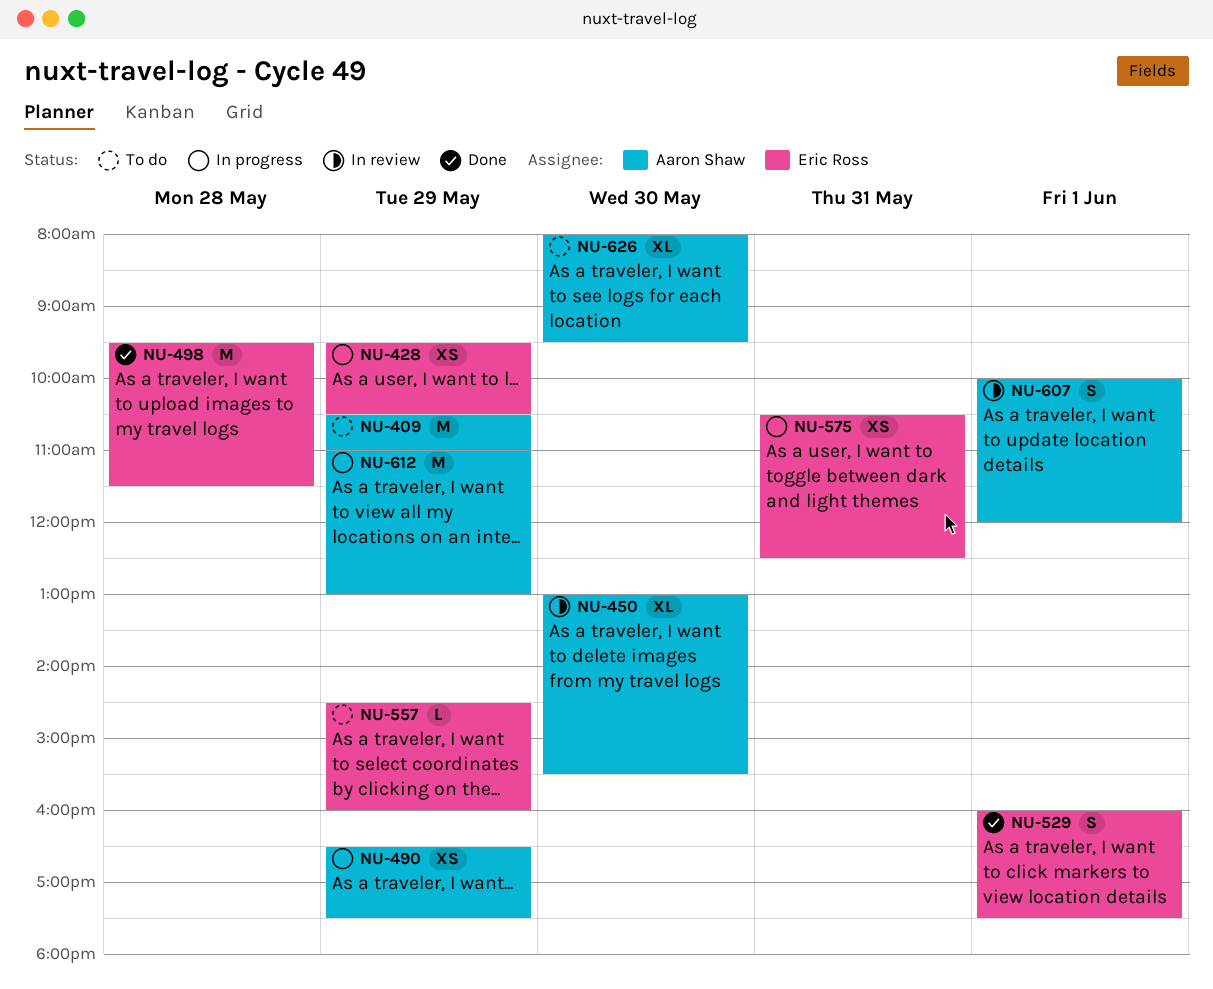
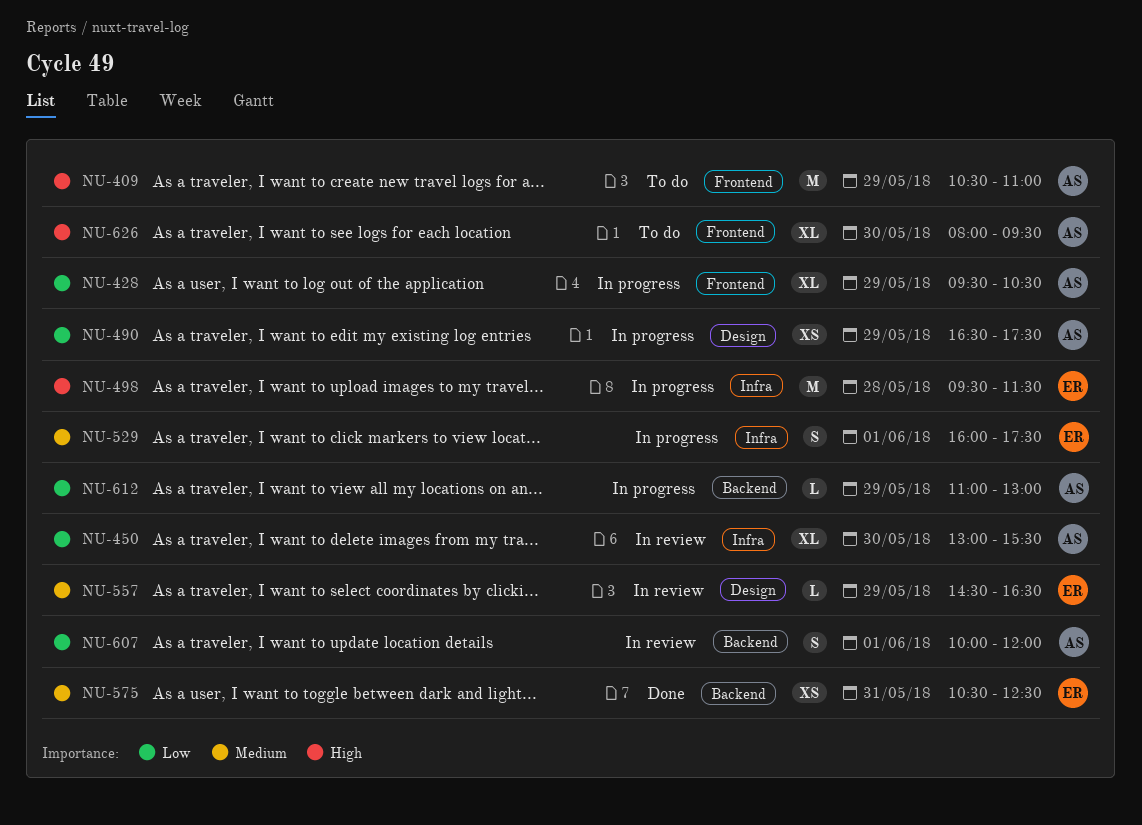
NU-428, owner: Eric Ross -> Aaron Shaw
NU-428, estimate: XS -> XL
NU-498, status: Done -> In progress
NU-529, status: Done -> In progress
NU-557, status: To do -> In review
NU-557, ends: 16:00 -> 16:30
NU-575, status: In progress -> Done
NU-612, estimate: M -> L

